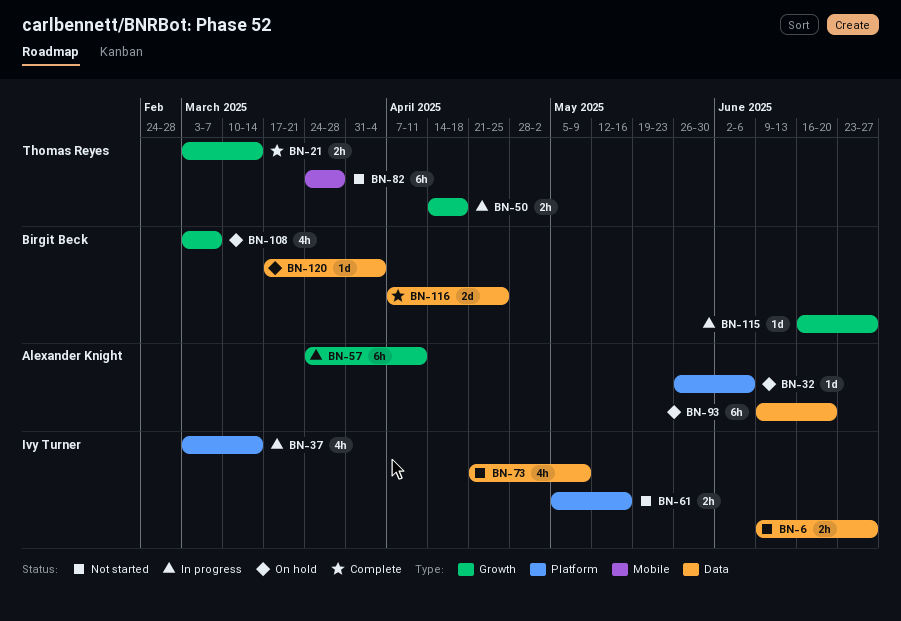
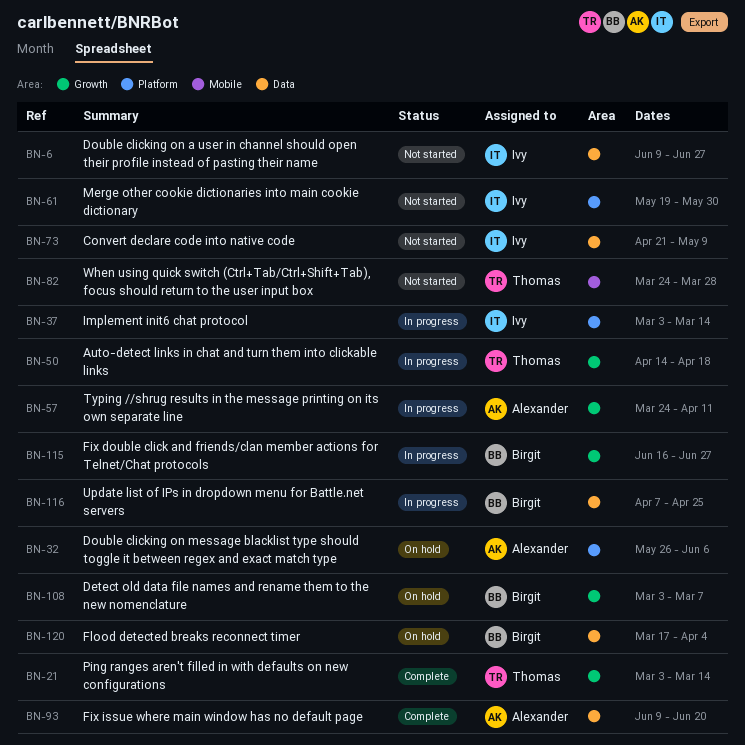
BN-61, start: May 5 -> May 19
BN-61, due: May 16 -> May 30
BN-93, status: On hold -> Complete
BN-116, status: Complete -> In progress

